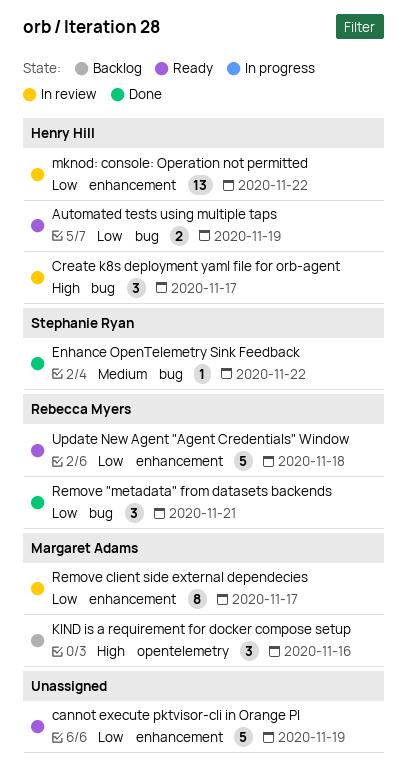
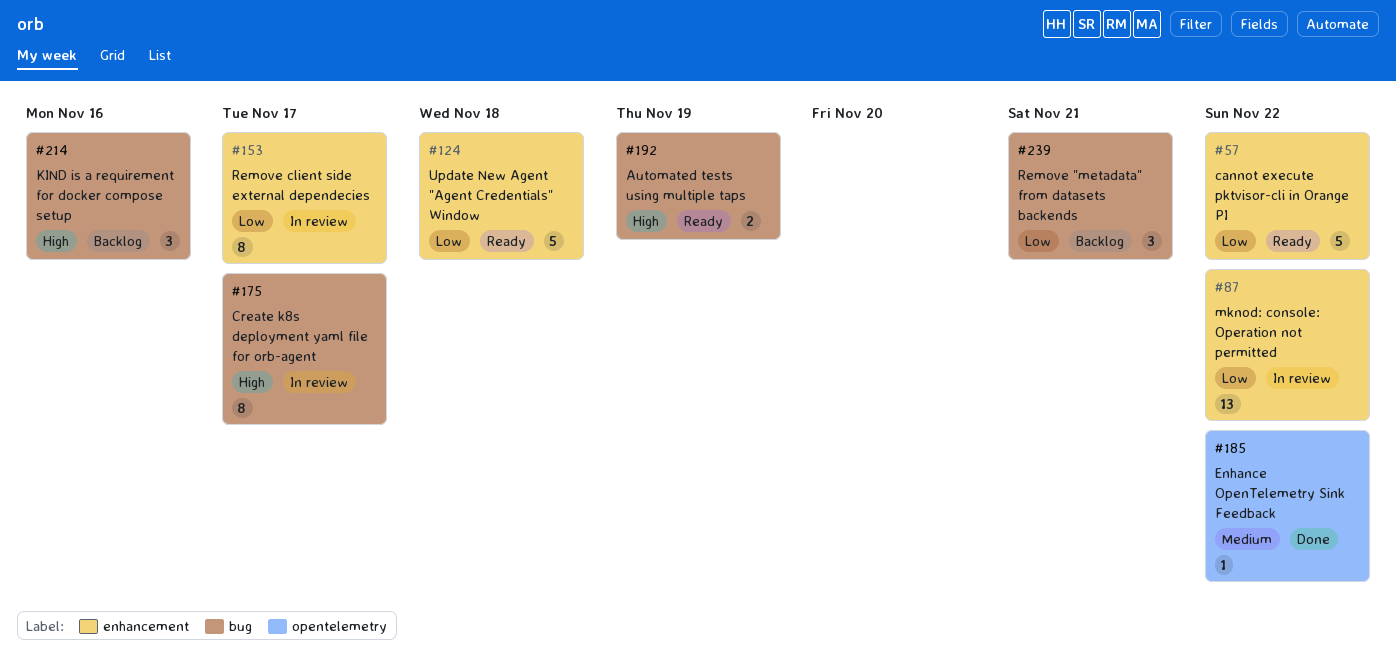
Automated tests using multiple taps, priority: Low -> High
cannot execute pktvisor-cli in Orange PI, due: Nov 19 -> Nov 22
Create k8s deployment yaml file for orb-agent, estimate: 3 -> 8
Enhance OpenTelemetry Sink Feedback, label: bug -> opentelemetry
KIND is a requirement for docker compose setup, label: opentelemetry -> bug
Remove "metadata" from datasets backends, status: Done -> Backlog

